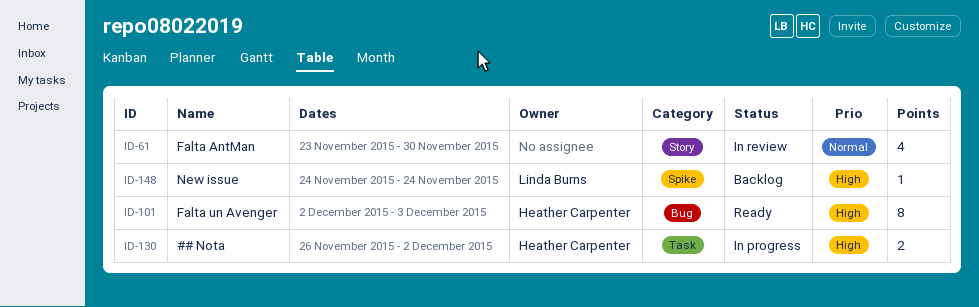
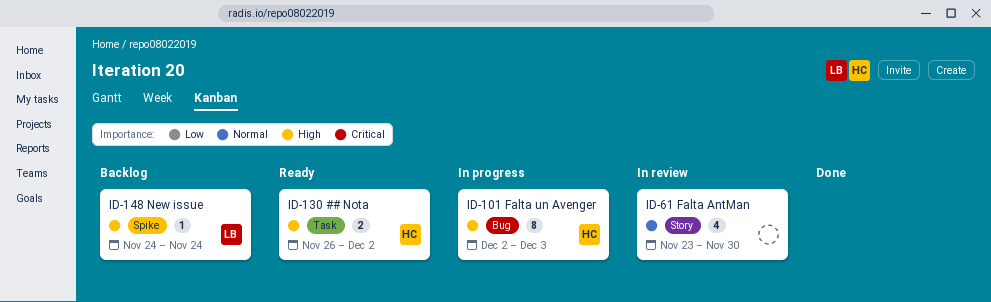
ID-101, status: Ready -> In progress
ID-130, status: In progress -> Ready

